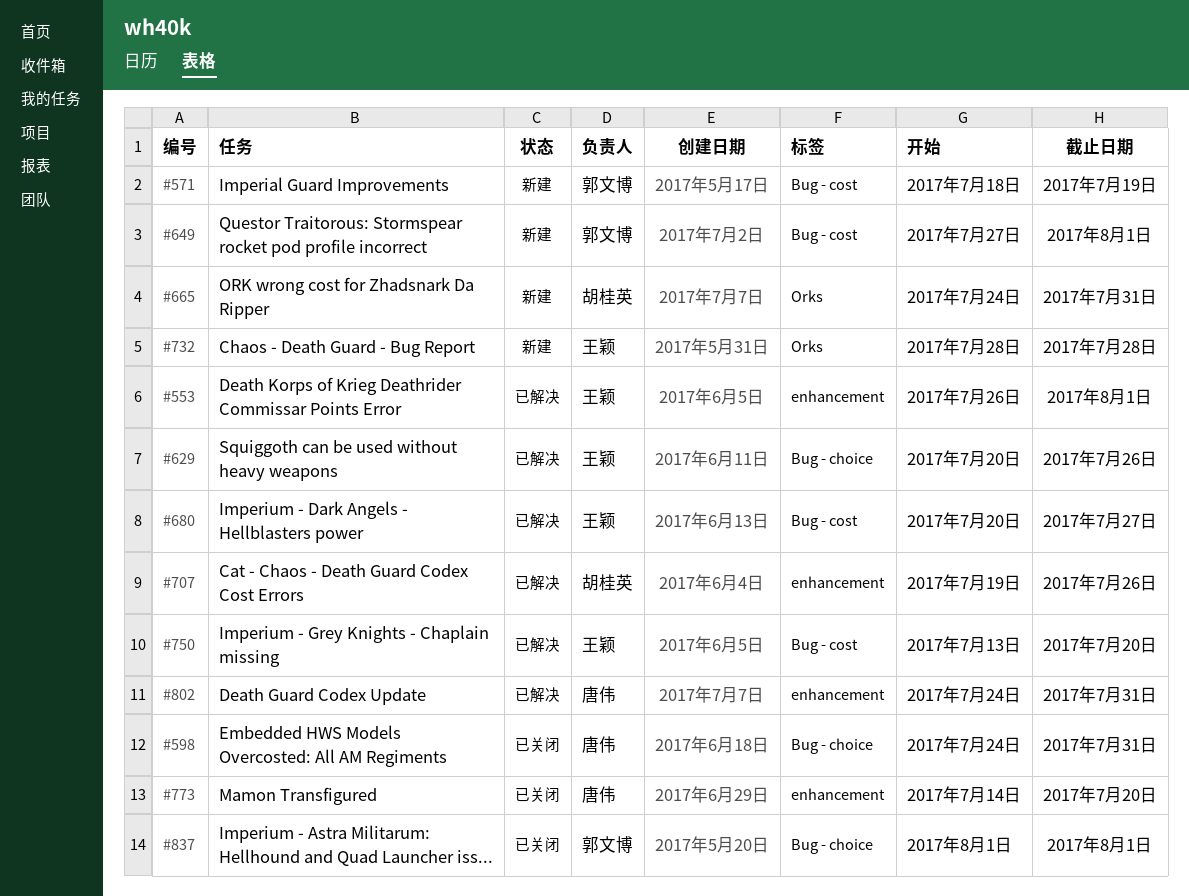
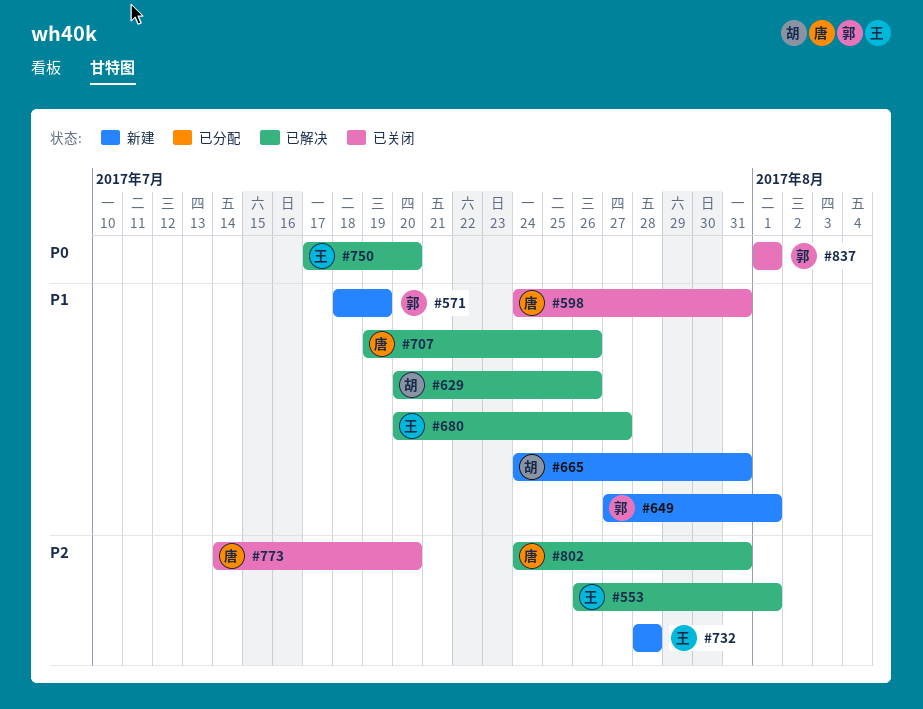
#629, owner: 王颖 -> 胡桂英
#707, owner: 胡桂英 -> 唐伟
#750, start: Jul 13 -> Jul 17

